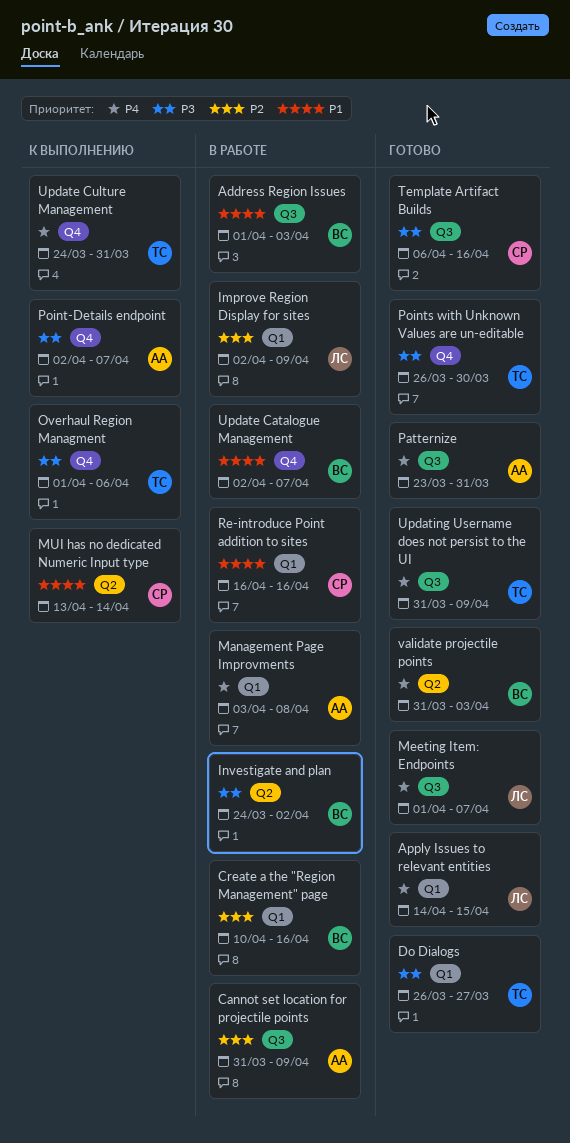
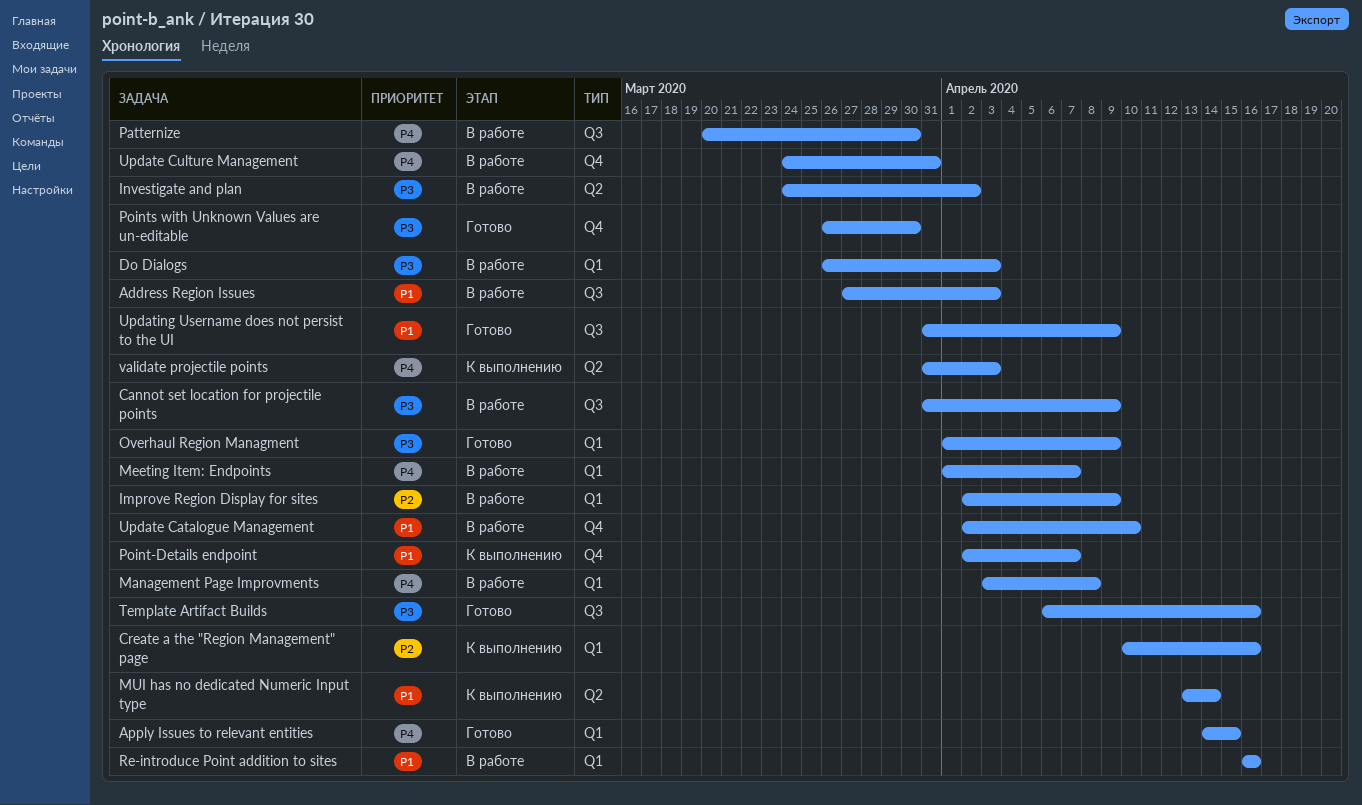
Address Region Issues, start: Apr 1 -> Mar 27
Cannot set location for projectile points, priority: P2 -> P3
Create a the "Region Management" page, status: В работе -> К выполнению
Do Dialogs, status: Готово -> В работе
Do Dialogs, due: Mar 27 -> Apr 3
Meeting Item: Endpoints, status: Готово -> В работе
Meeting Item: Endpoints, label: Q3 -> Q1
Overhaul Region Managment, status: К выполнению -> Готово
Overhaul Region Managment, label: Q4 -> Q1
Overhaul Region Managment, due: Apr 6 -> Apr 9
Patternize, status: Готово -> В работе
Patternize, start: Mar 23 -> Mar 20
Patternize, due: Mar 31 -> Mar 30
Point-Details endpoint, priority: P3 -> P1
Update Catalogue Management, due: Apr 7 -> Apr 10
Update Culture Management, status: К выполнению -> В работе
Updating Username does not persist to the UI, priority: P4 -> P1
validate projectile points, status: Готово -> К выполнению

